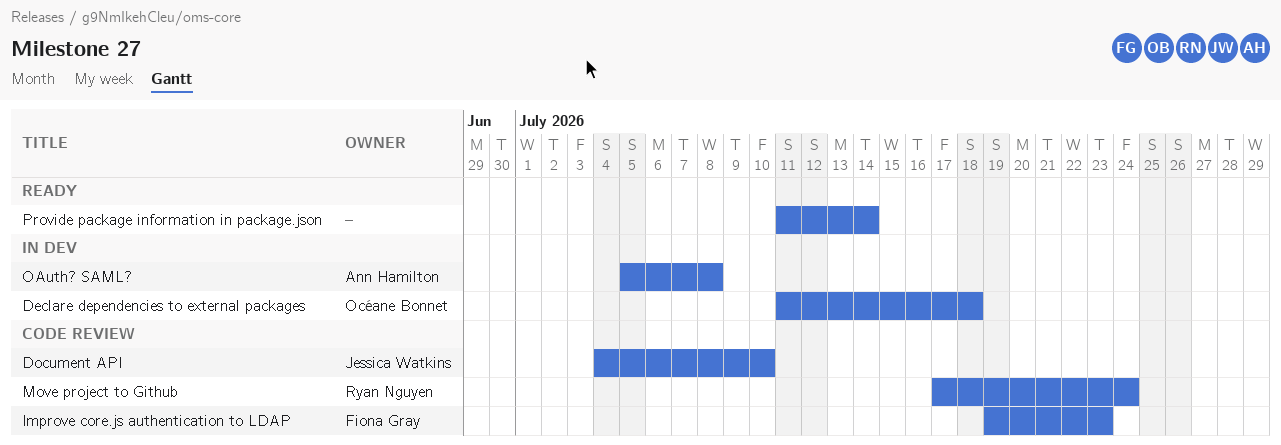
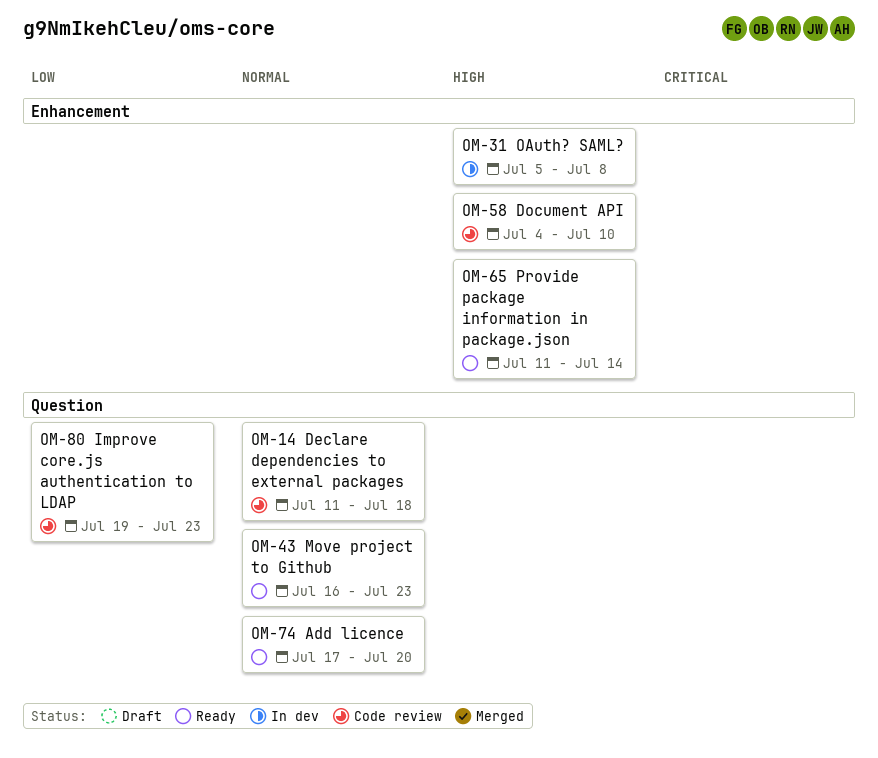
Add licence: none -> present
Declare dependencies to external packages, status: In dev -> Code review
Move project to Github, status: Code review -> Ready
Move project to Github, start: Jul 17 -> Jul 16
Move project to Github, due: Jul 24 -> Jul 23

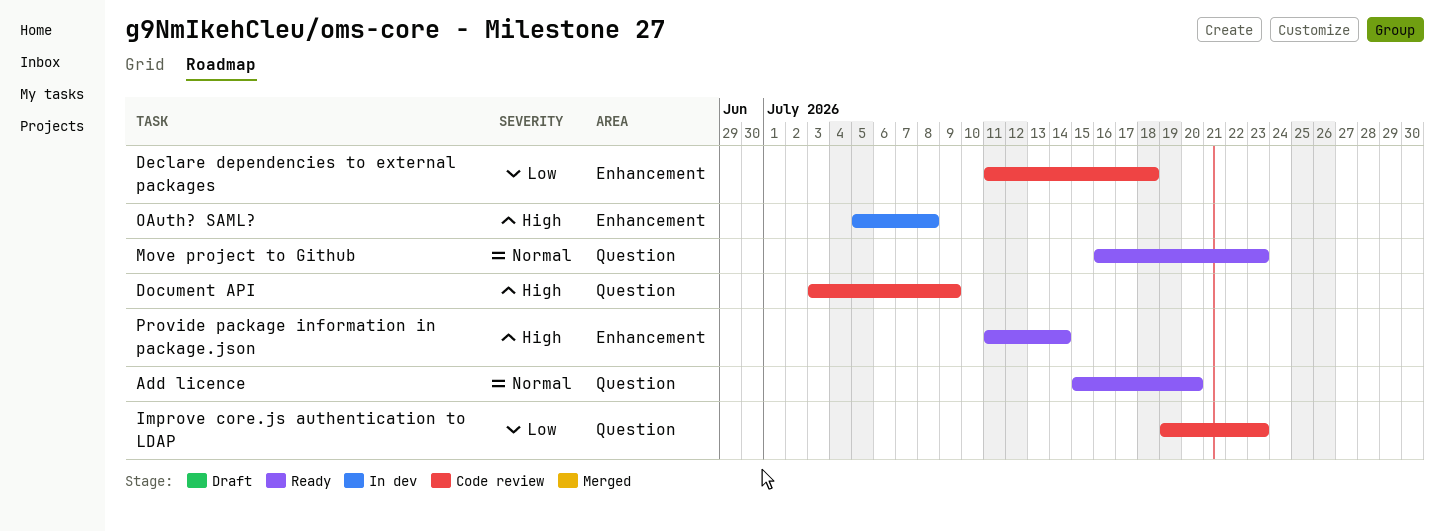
Add licence, start: Jul 17 -> Jul 15
Declare dependencies to external packages, priority: Normal -> Low
Declare dependencies to external packages, label: Question -> Enhancement
Document API, label: Enhancement -> Question
Document API, start: Jul 4 -> Jul 3
Document API, due: Jul 10 -> Jul 9

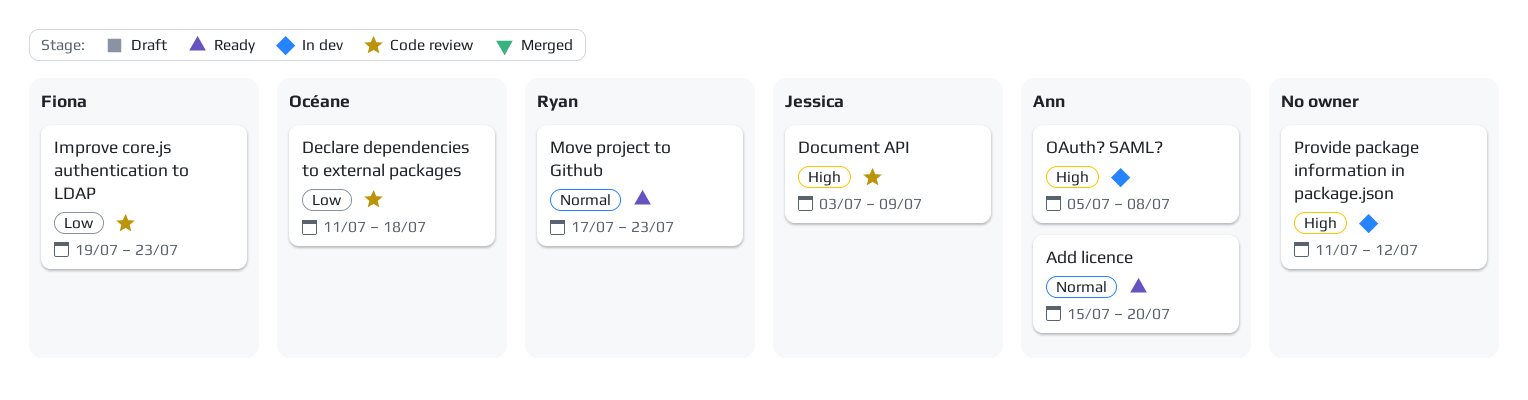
Move project to Github, start: Jul 16 -> Jul 17
Provide package information in package.json, status: Ready -> In dev
Provide package information in package.json, due: Jul 14 -> Jul 12

